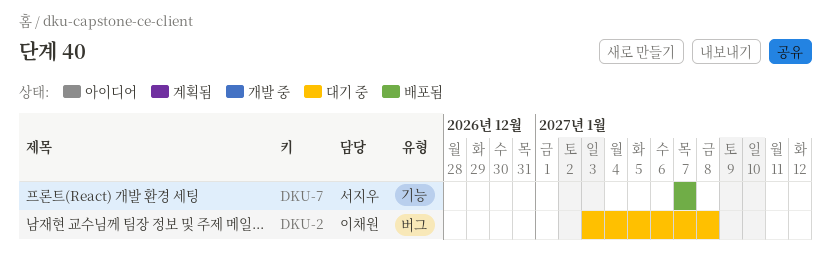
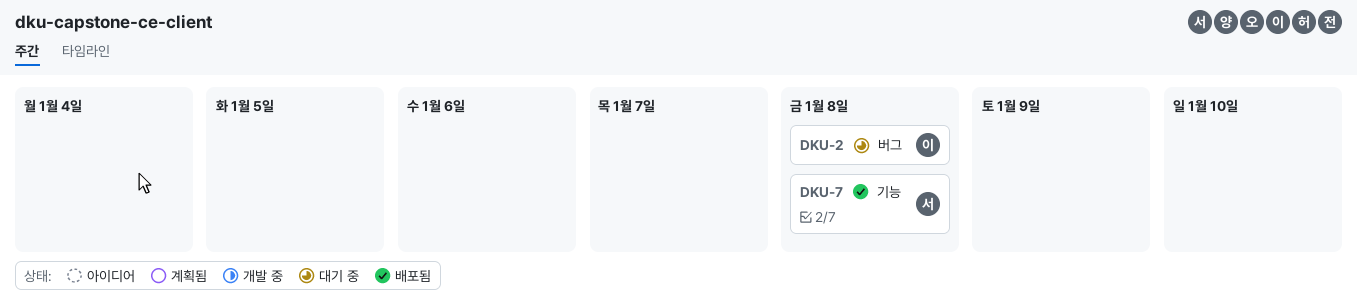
DKU-7, due: Jan 7 -> Jan 8

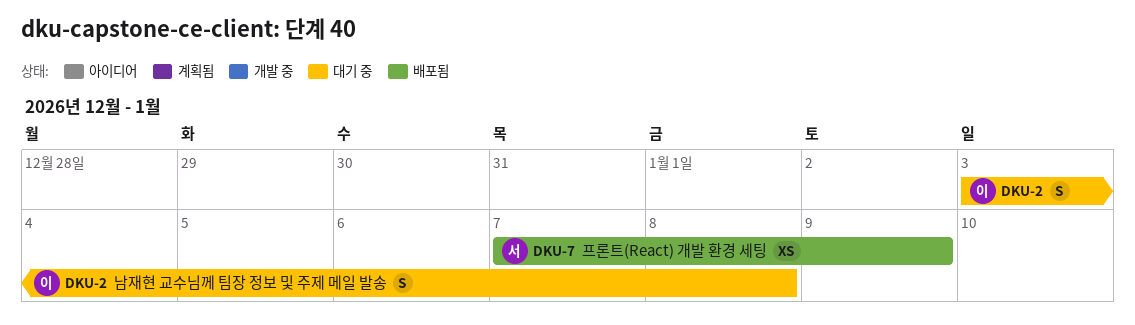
DKU-7, due: Jan 8 -> Jan 9

